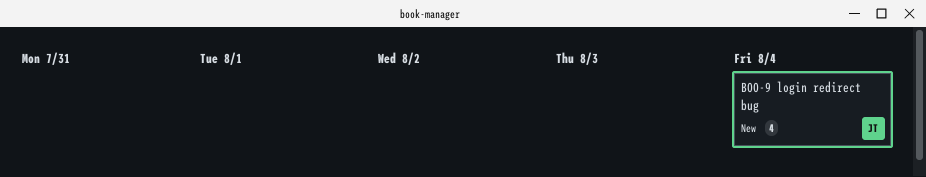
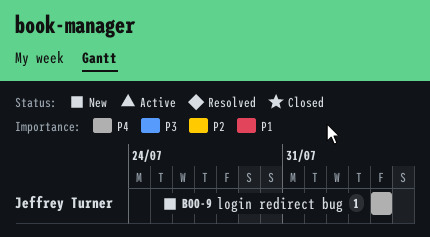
BOO-9, estimate: 4 -> 1

